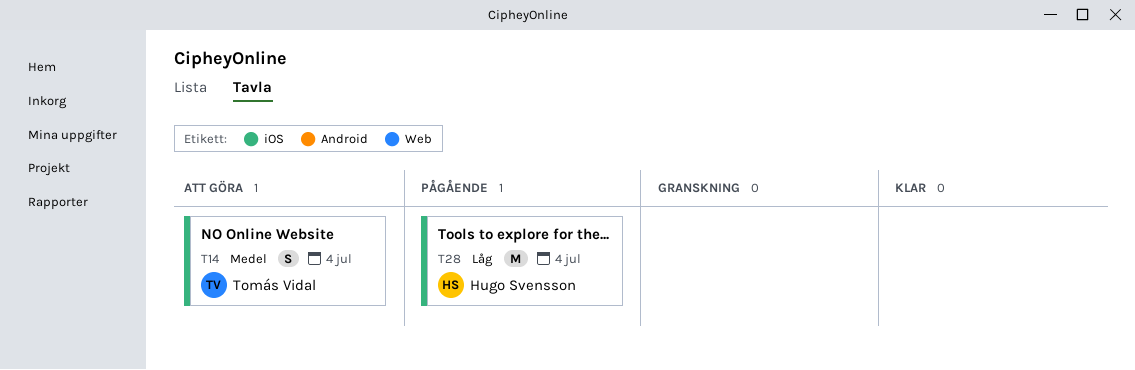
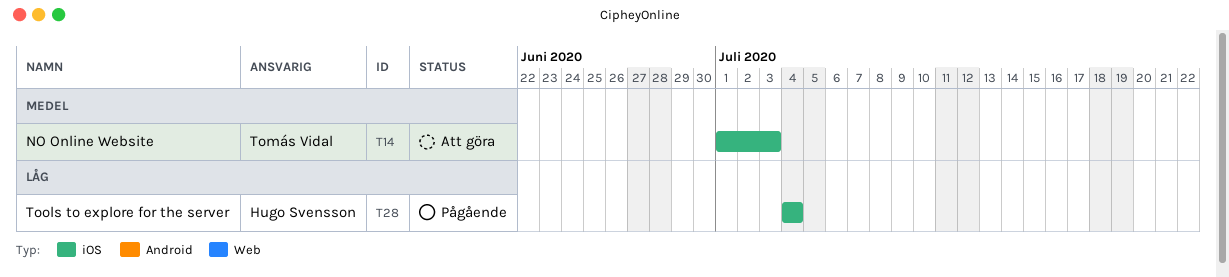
T14, due: Jul 4 -> Jul 3

